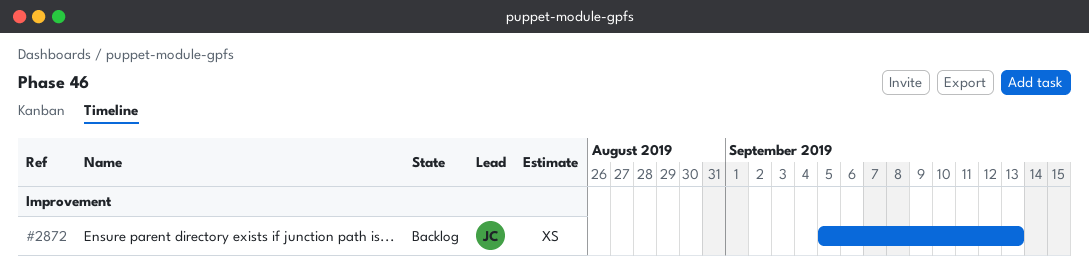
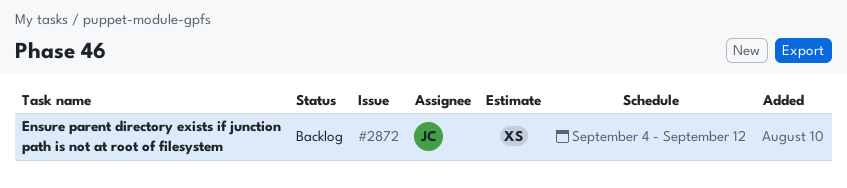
#2872, start: Sep 5 -> Sep 4
#2872, due: Sep 13 -> Sep 12

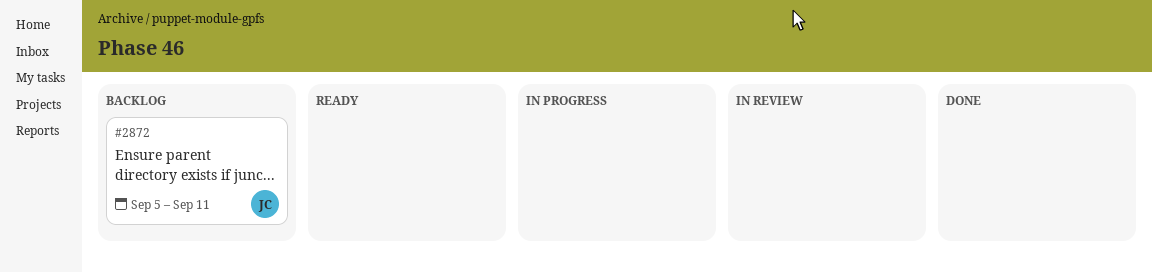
#2872, start: Sep 4 -> Sep 5
#2872, due: Sep 12 -> Sep 11

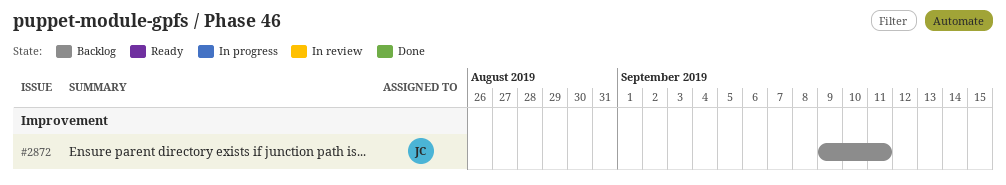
#2872, start: Sep 5 -> Sep 9

